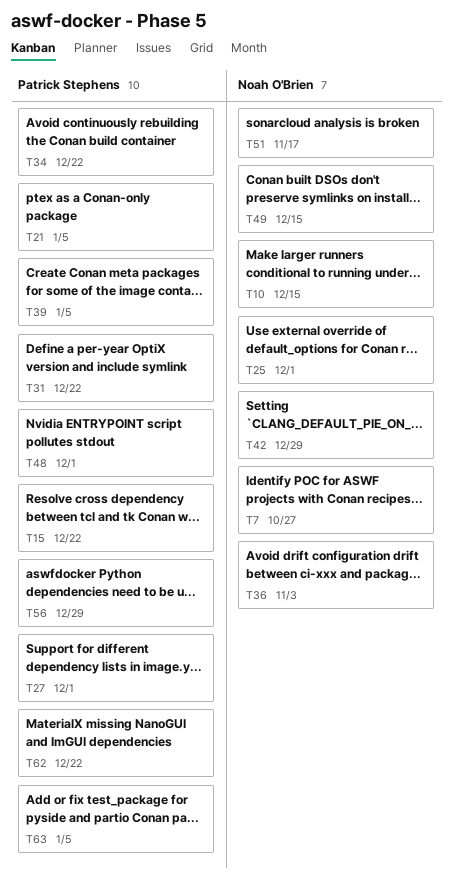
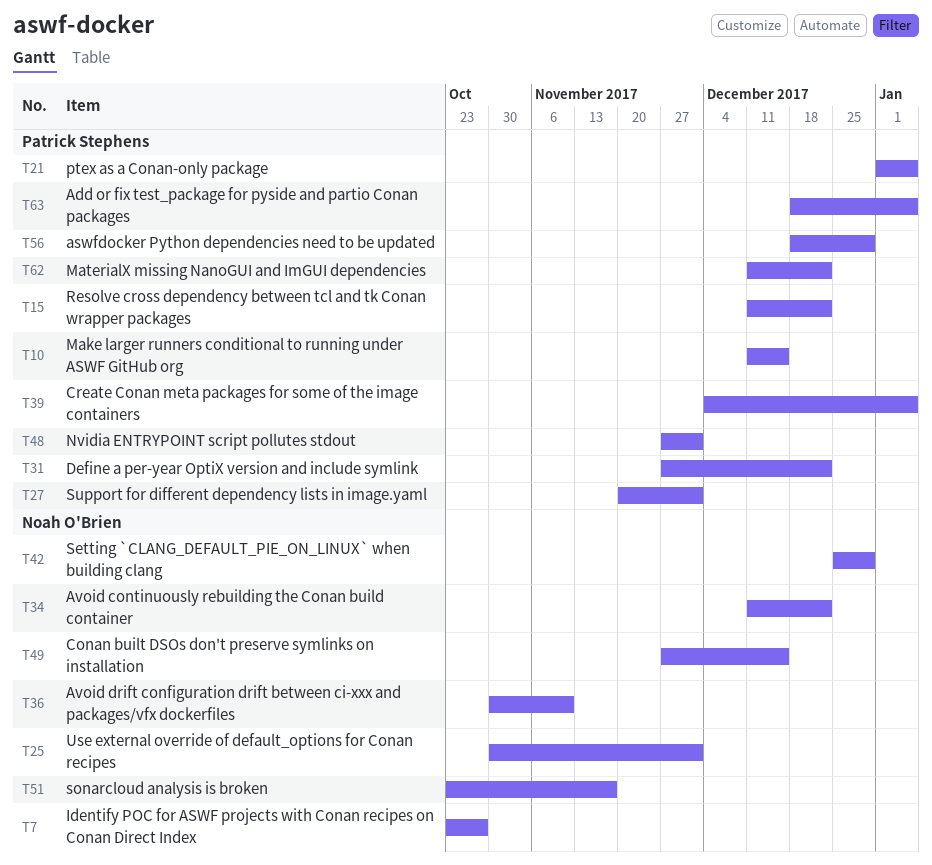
T10, owner: Noah O'Brien -> Patrick Stephens
T34, owner: Patrick Stephens -> Noah O'Brien
T36, due: Nov 3 -> Nov 10

